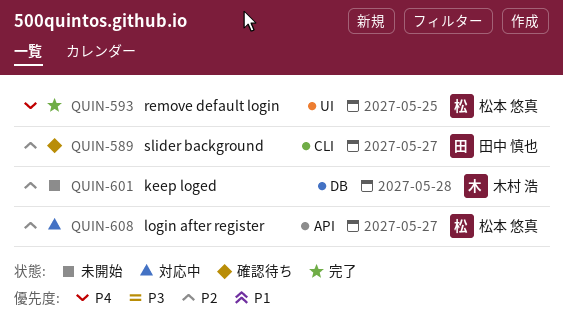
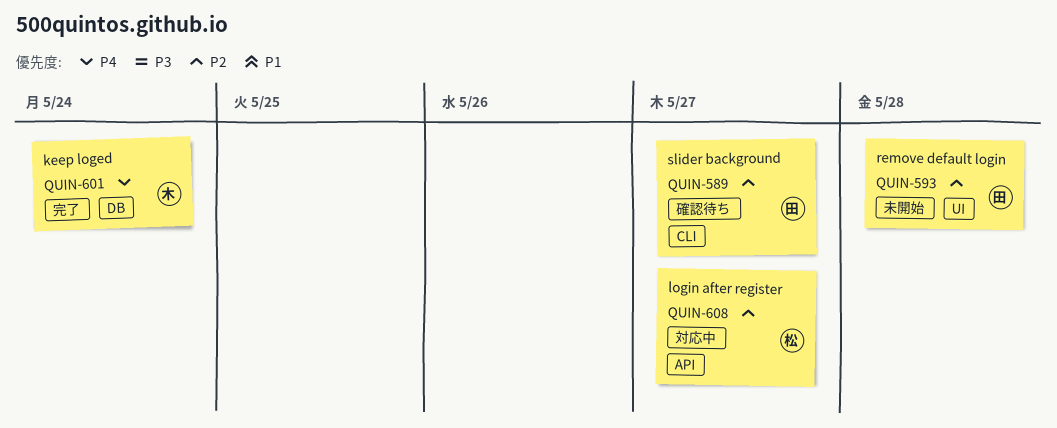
QUIN-593, status: 完了 -> 未開始
QUIN-593, owner: 松本 悠真 -> 田中 慎也
QUIN-593, priority: P4 -> P2
QUIN-593, due: May 25 -> May 28
QUIN-601, status: 未開始 -> 完了
QUIN-601, priority: P2 -> P4
QUIN-601, due: May 28 -> May 24

